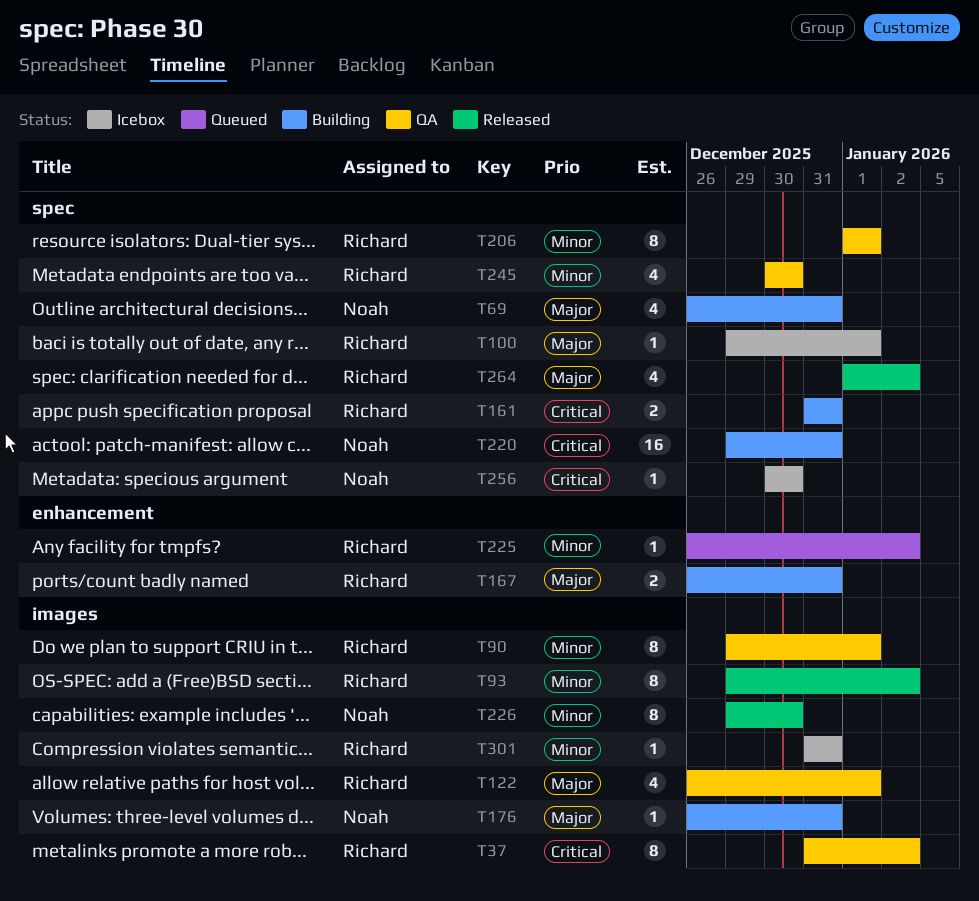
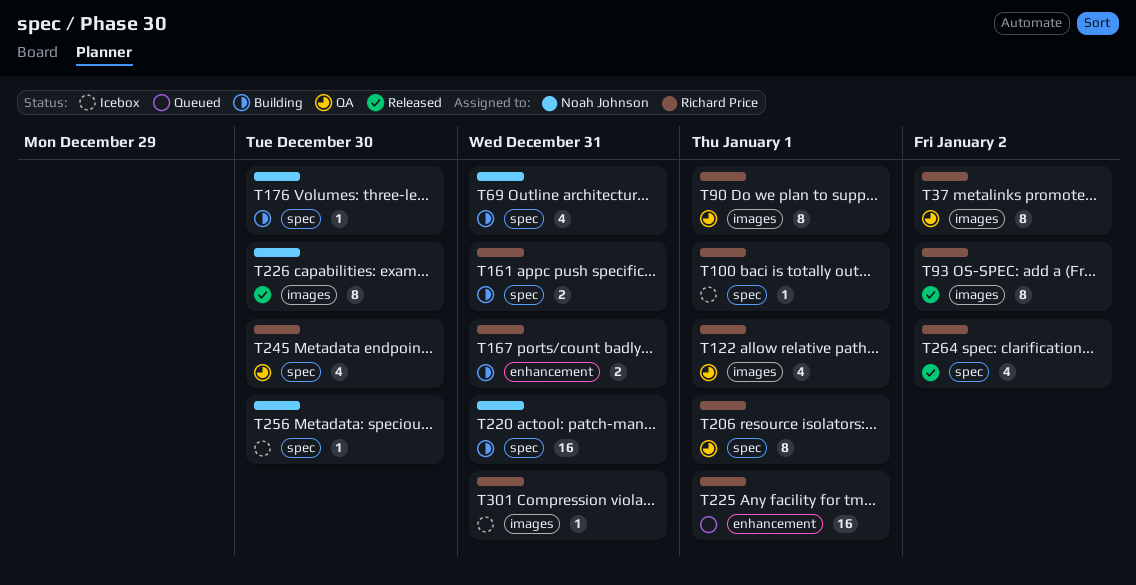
T176, label: images -> spec
T176, due: Dec 31 -> Dec 30
T225, estimate: 1 -> 16
T225, due: Jan 2 -> Jan 1

